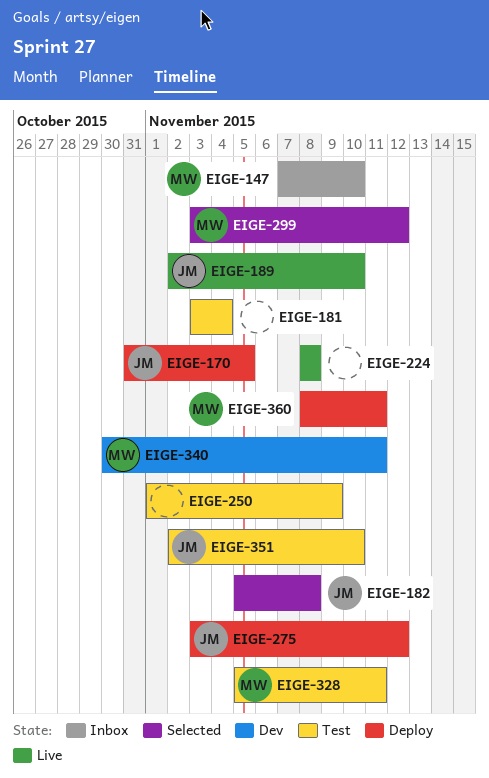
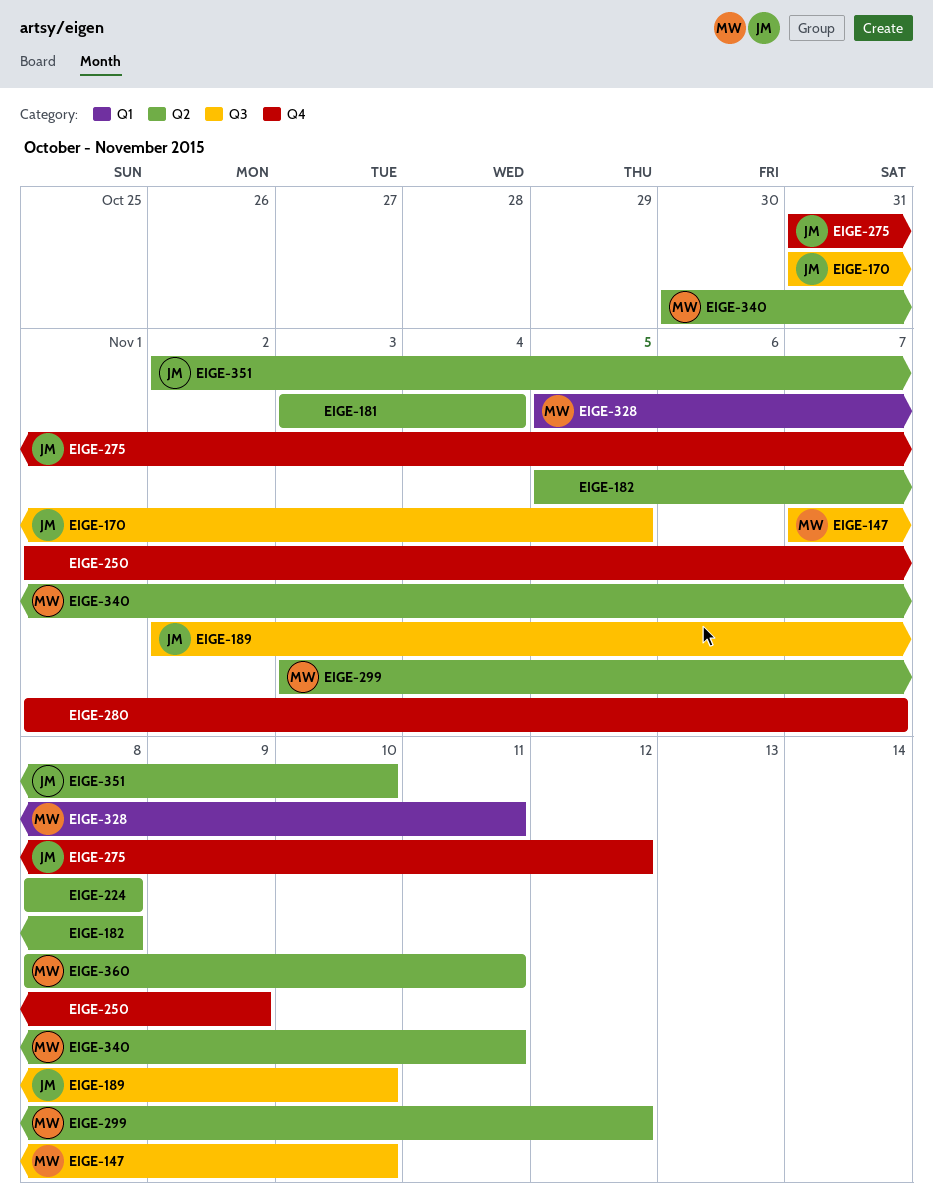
EIGE-182, owner: JM -> none
EIGE-275, start: Nov 3 -> Oct 31
EIGE-280: none -> present

